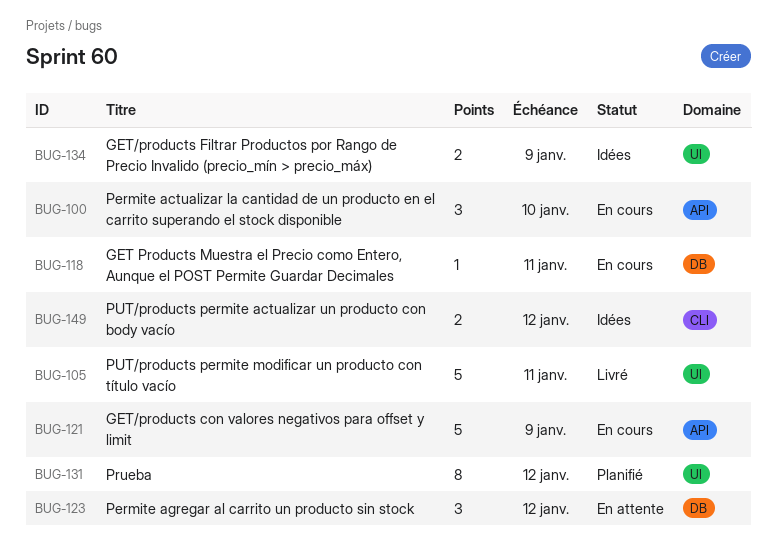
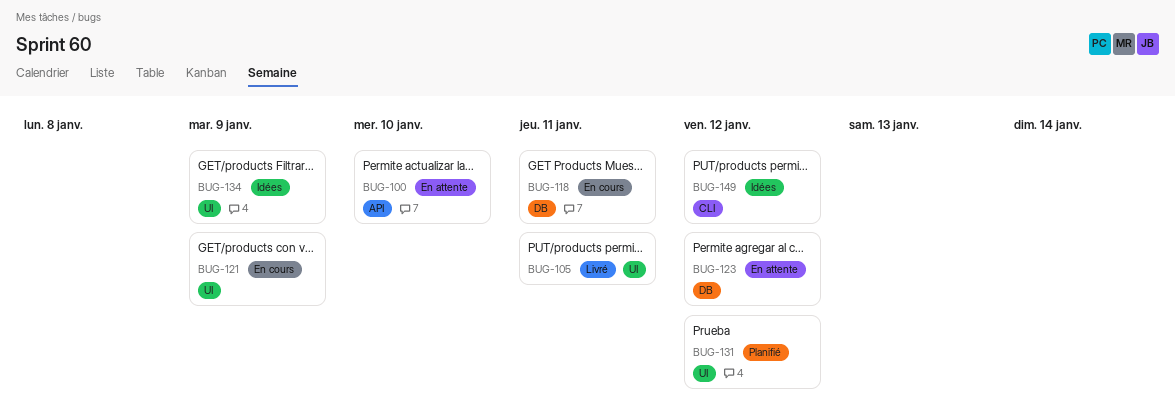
BUG-100, status: En cours -> En attente
BUG-121, label: API -> UI

